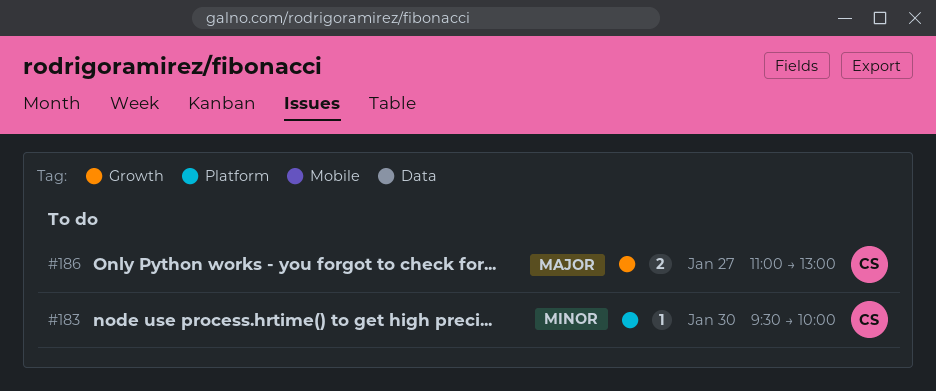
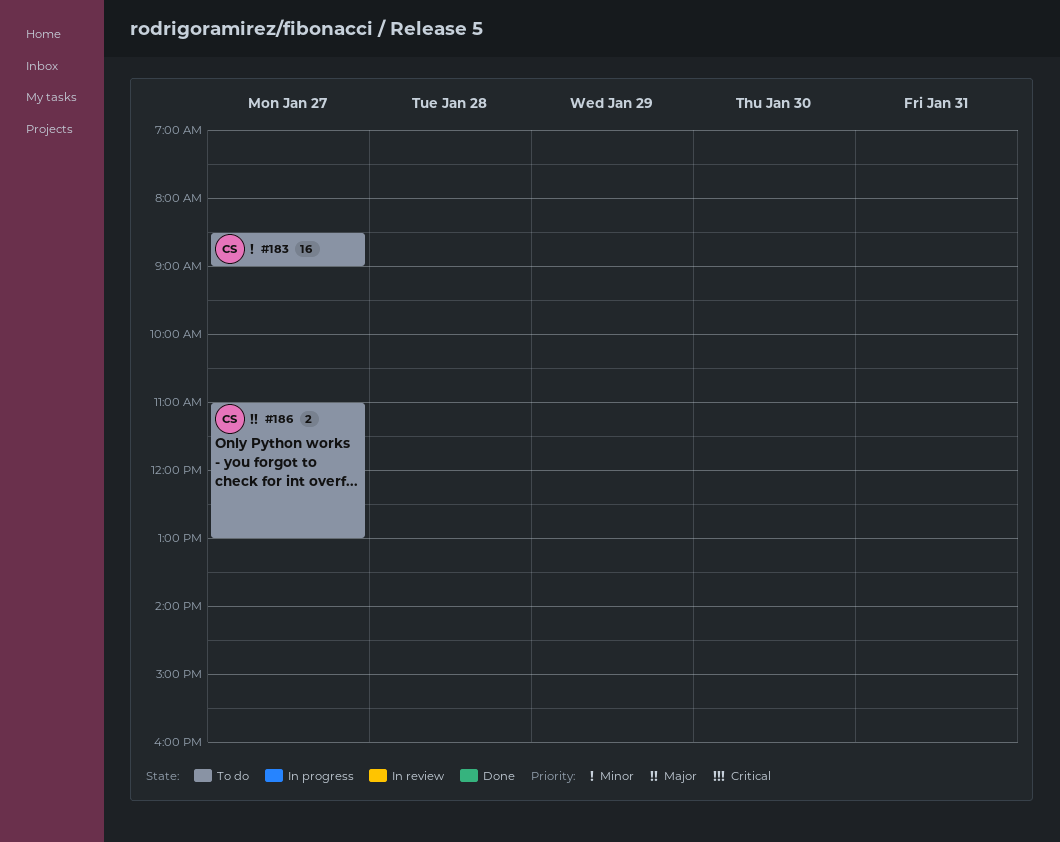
#183, estimate: 1 -> 16
#183, day: Jan 30 -> Jan 27
#183, begins: 09:30 -> 08:30
#183, ends: 10:00 -> 09:00

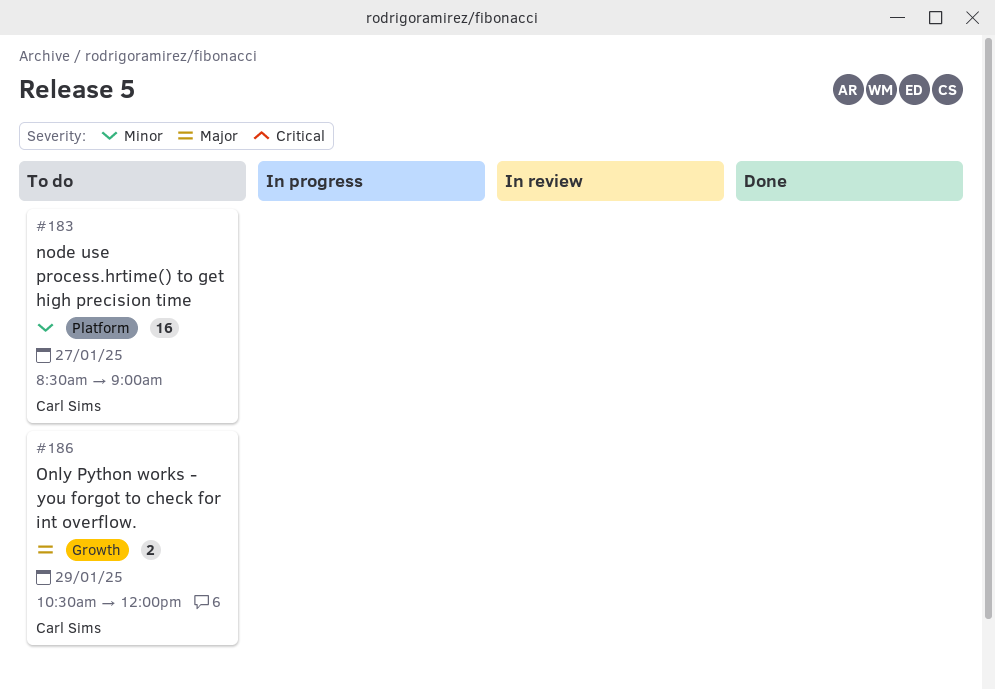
#186, day: Jan 27 -> Jan 29
#186, begins: 11:00 -> 10:30
#186, ends: 13:00 -> 12:00

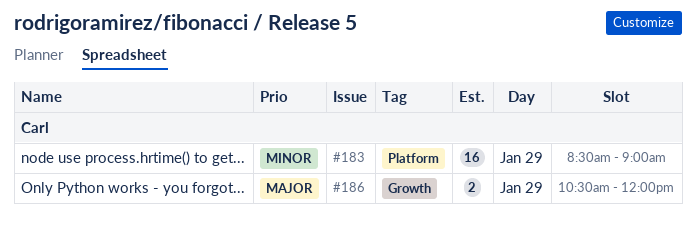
#183, day: Jan 27 -> Jan 29

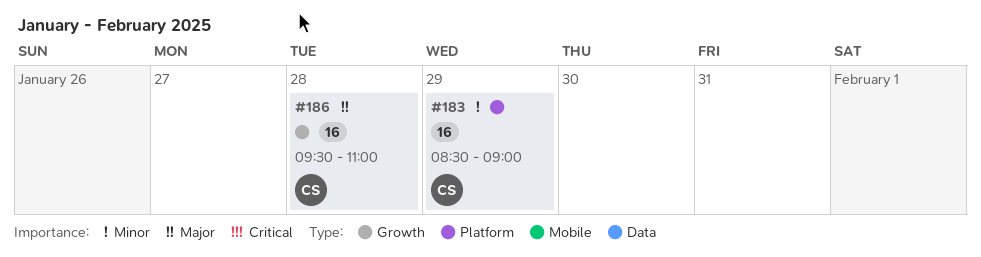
#186, estimate: 2 -> 16
#186, day: Jan 29 -> Jan 28
#186, begins: 10:30 -> 09:30
#186, ends: 12:00 -> 11:00

